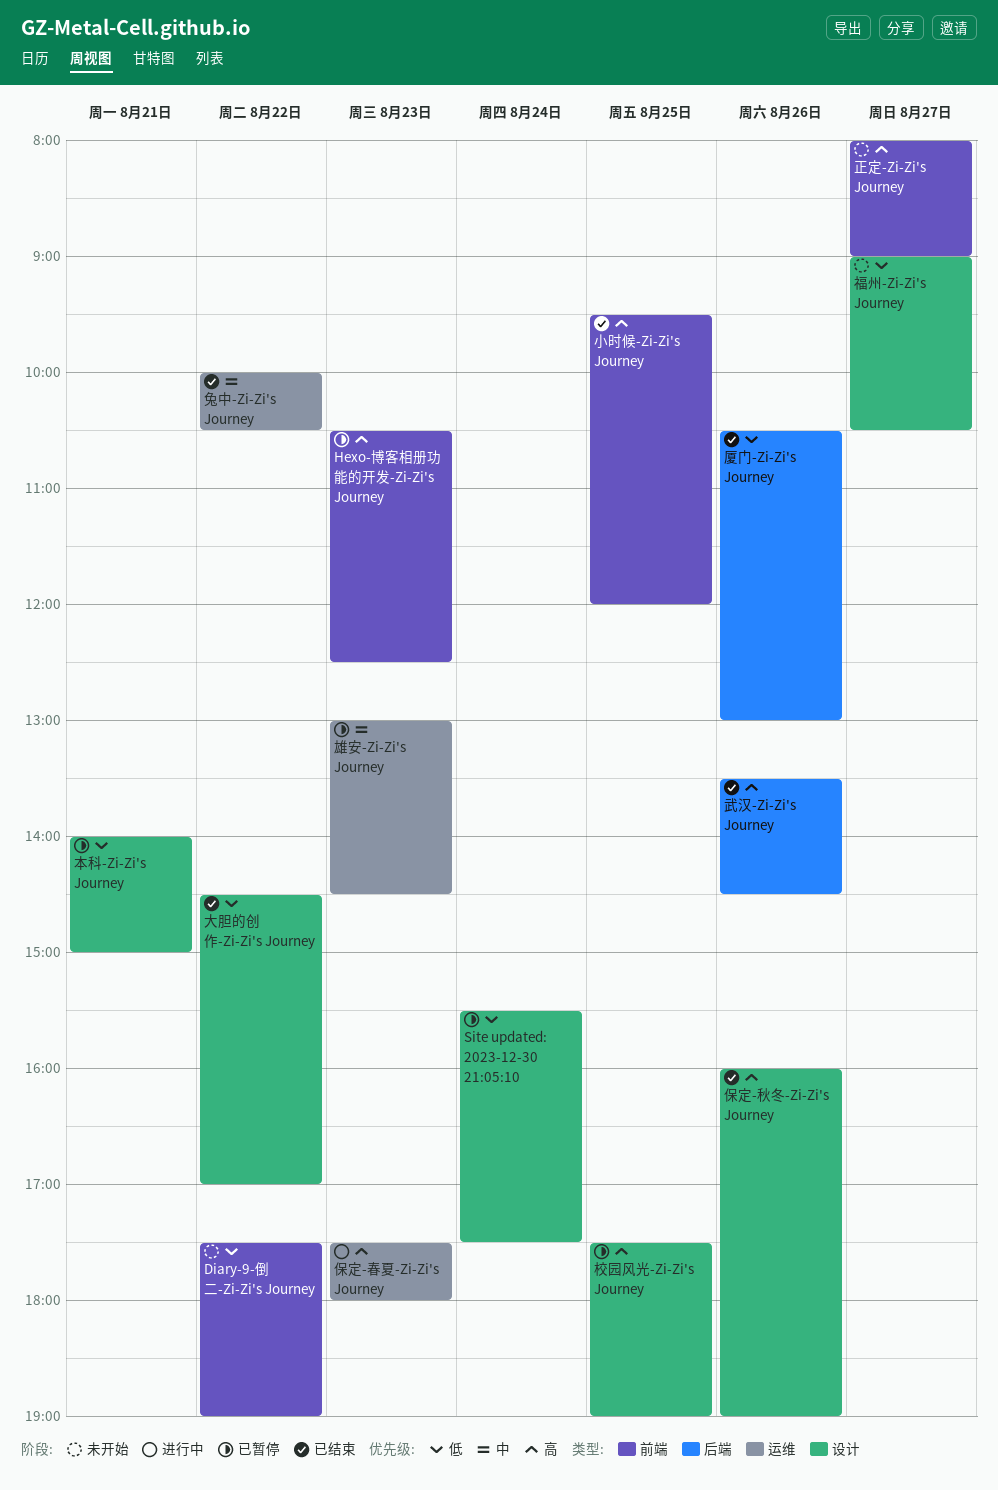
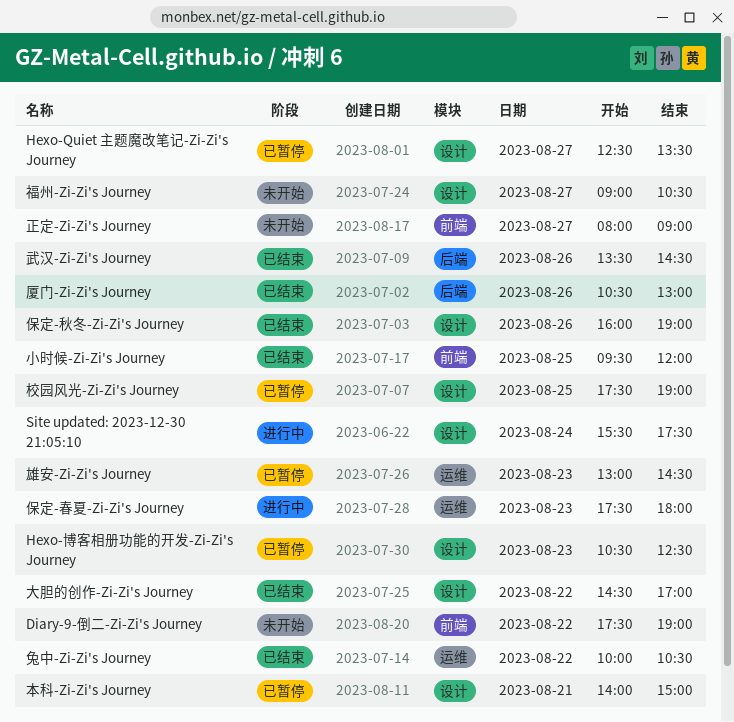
Hexo-Quiet 主题魔改笔记-Zi-Zi's Journey: none -> present
Hexo-博客相册功能的开发-Zi-Zi's Journey, label: 前端 -> 设计
Site updated: 2023-12-30 21:05:10, status: 已暂停 -> 进行中

